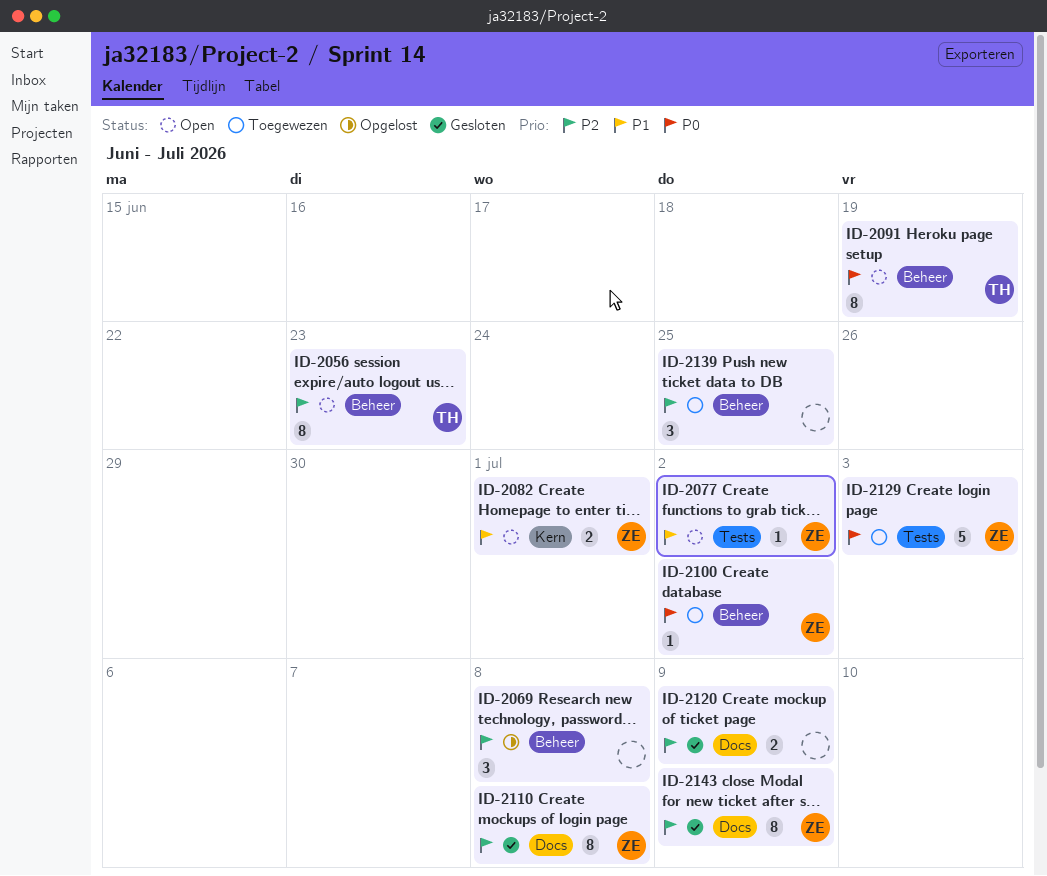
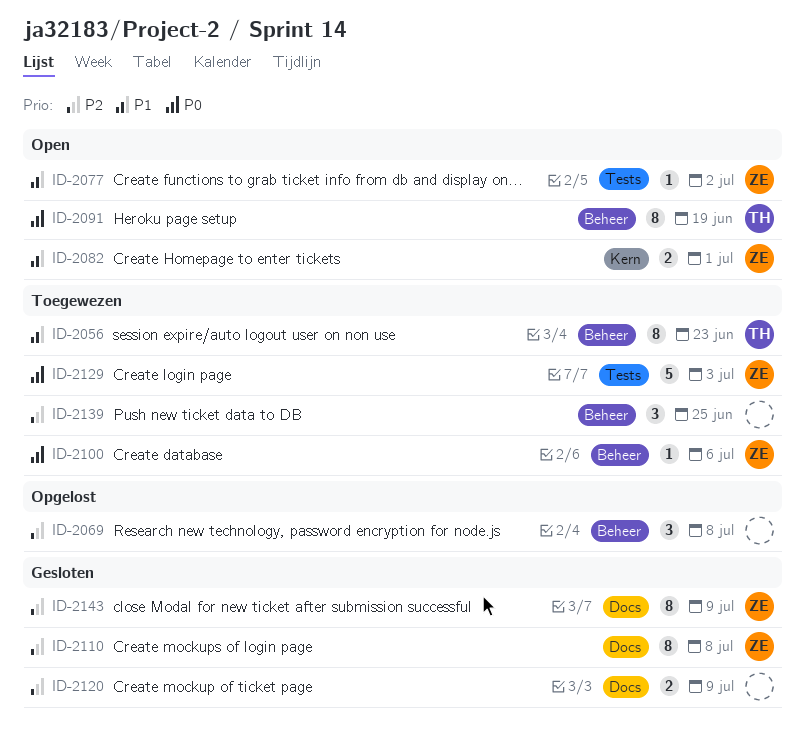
ID-2056, status: Open -> Toegewezen
ID-2056, priority: P2 -> P1
ID-2100, due: Jul 2 -> Jul 6

